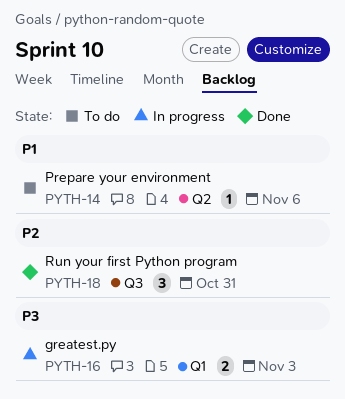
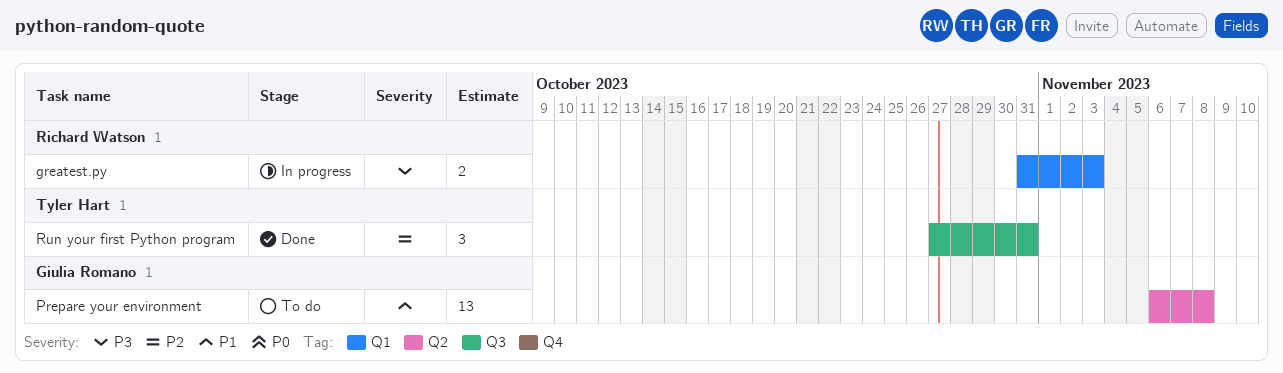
Prepare your environment, estimate: 1 -> 13
Prepare your environment, due: Nov 6 -> Nov 8

